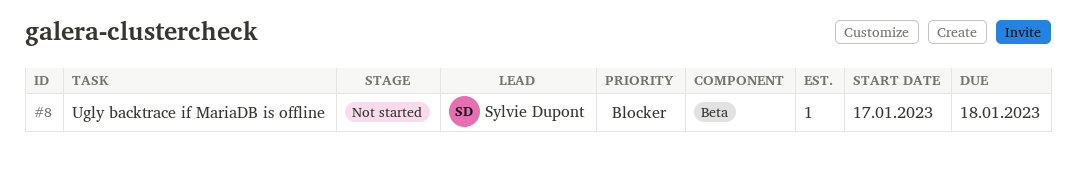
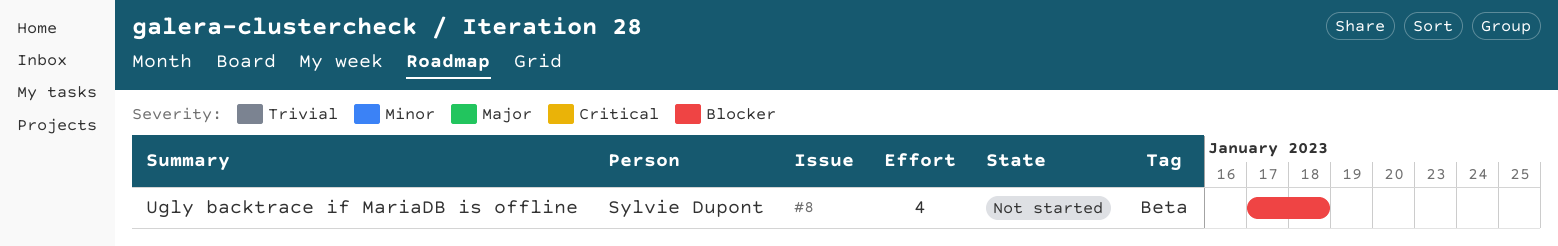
#8, estimate: 1 -> 4

